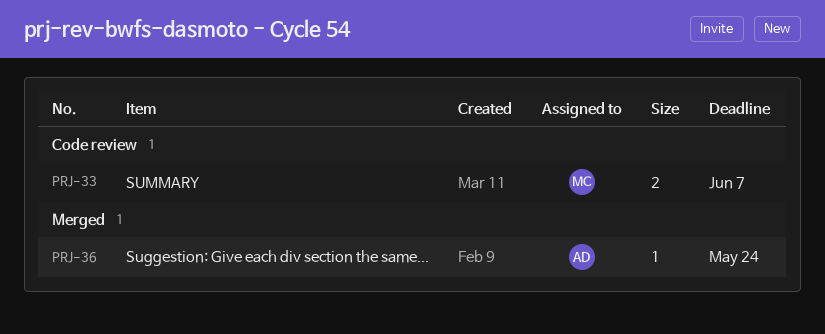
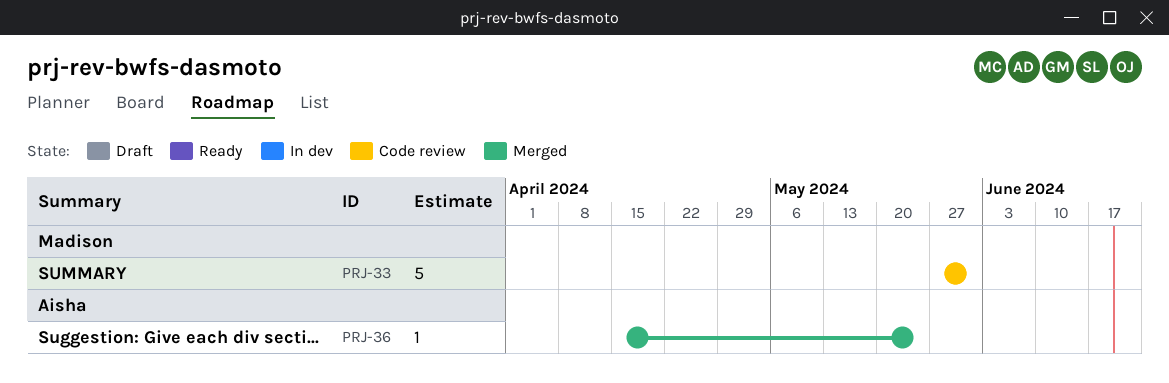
PRJ-33, estimate: 2 -> 5
PRJ-33, due: Jun 7 -> May 31

